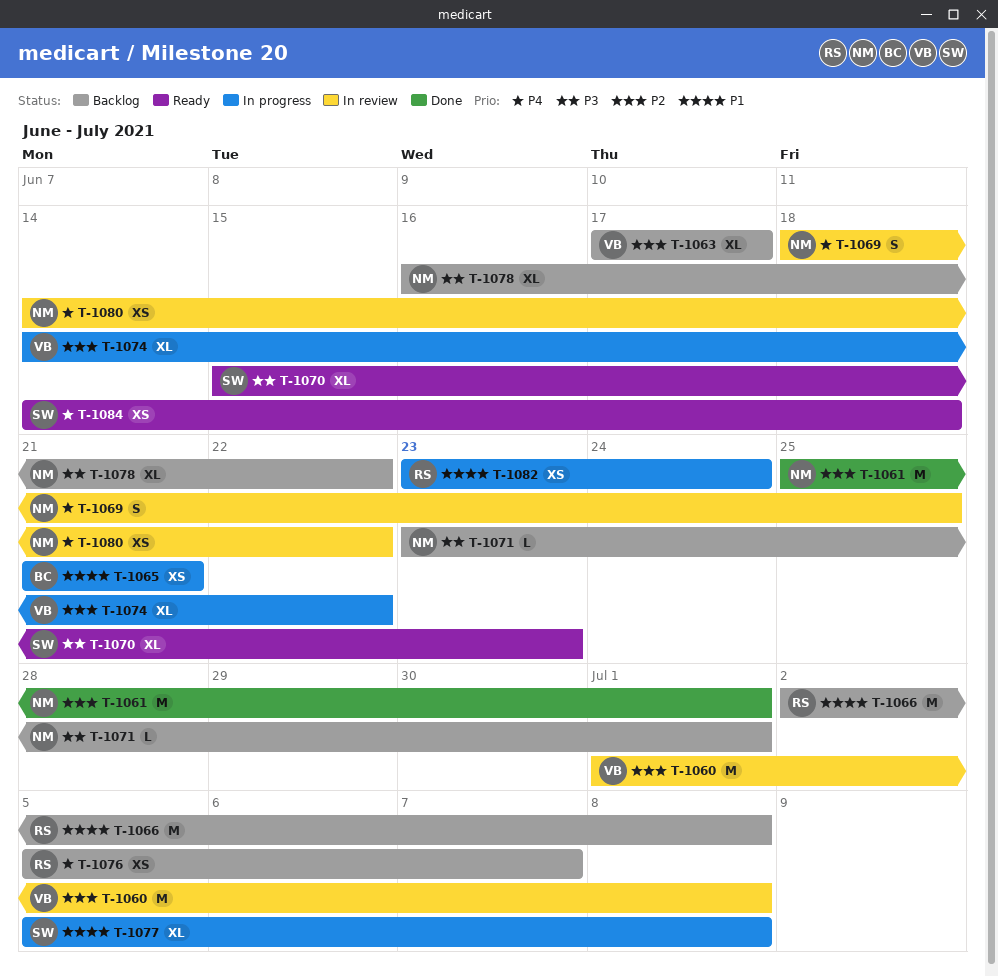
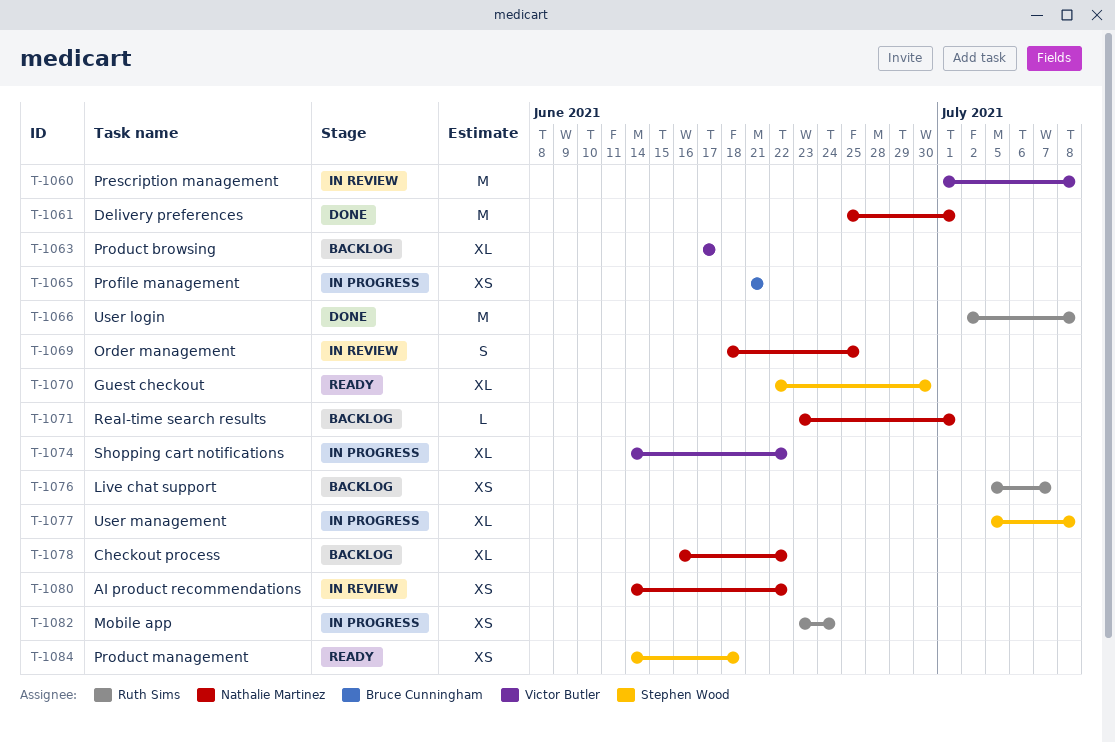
T-1066, status: Backlog -> Done
T-1070, start: Jun 15 -> Jun 22
T-1070, due: Jun 23 -> Jun 30

